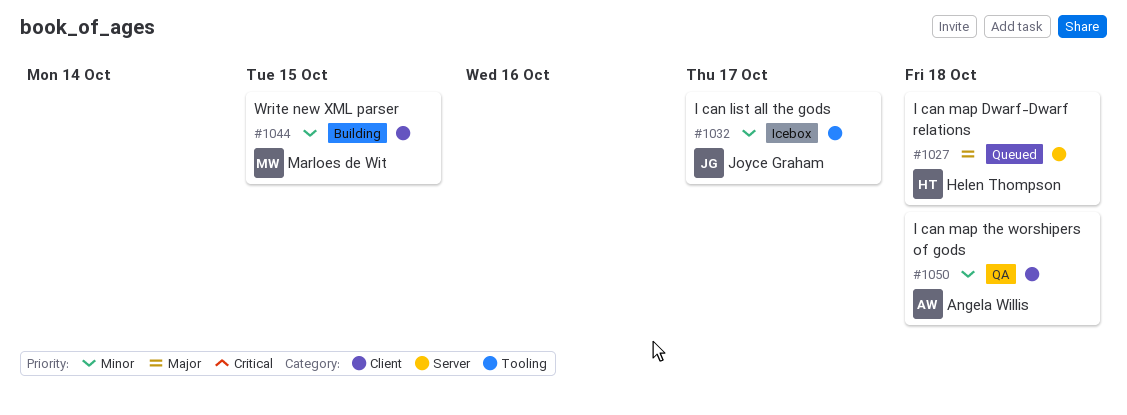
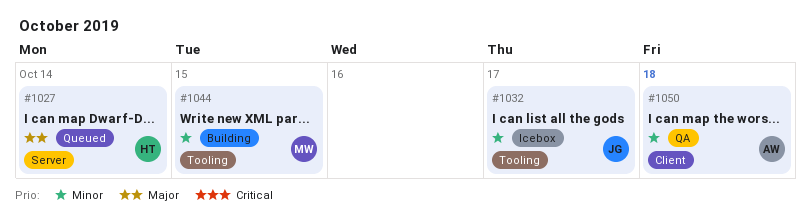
#1027, due: Oct 18 -> Oct 14
#1044, label: Client -> Tooling

